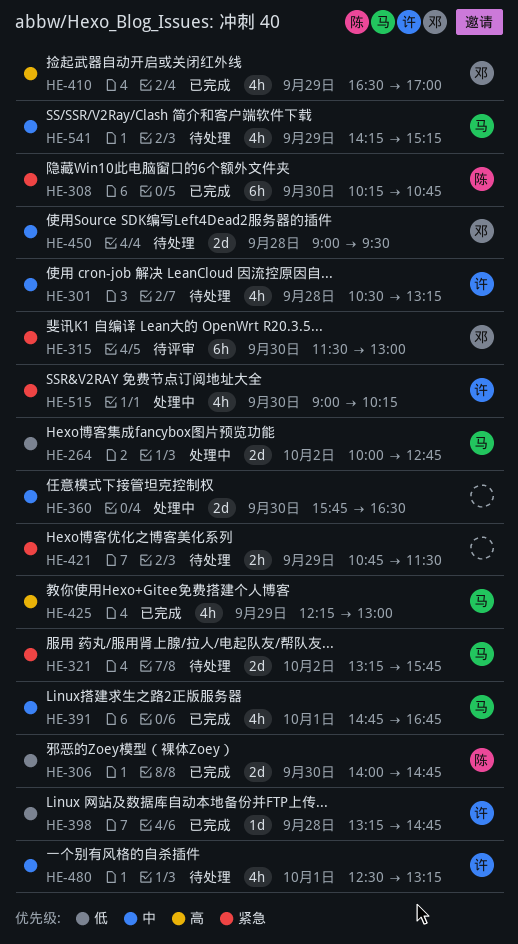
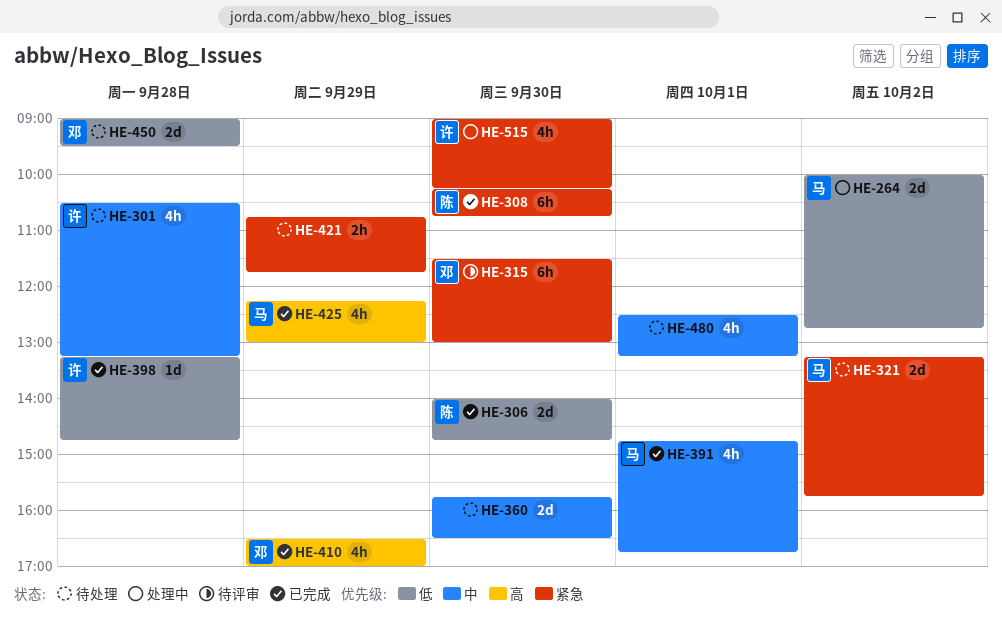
HE-360, status: 处理中 -> 待处理
HE-421, ends: 11:30 -> 11:45
HE-450, priority: 中 -> 低
HE-480, owner: 许 -> none
HE-541: present -> none

